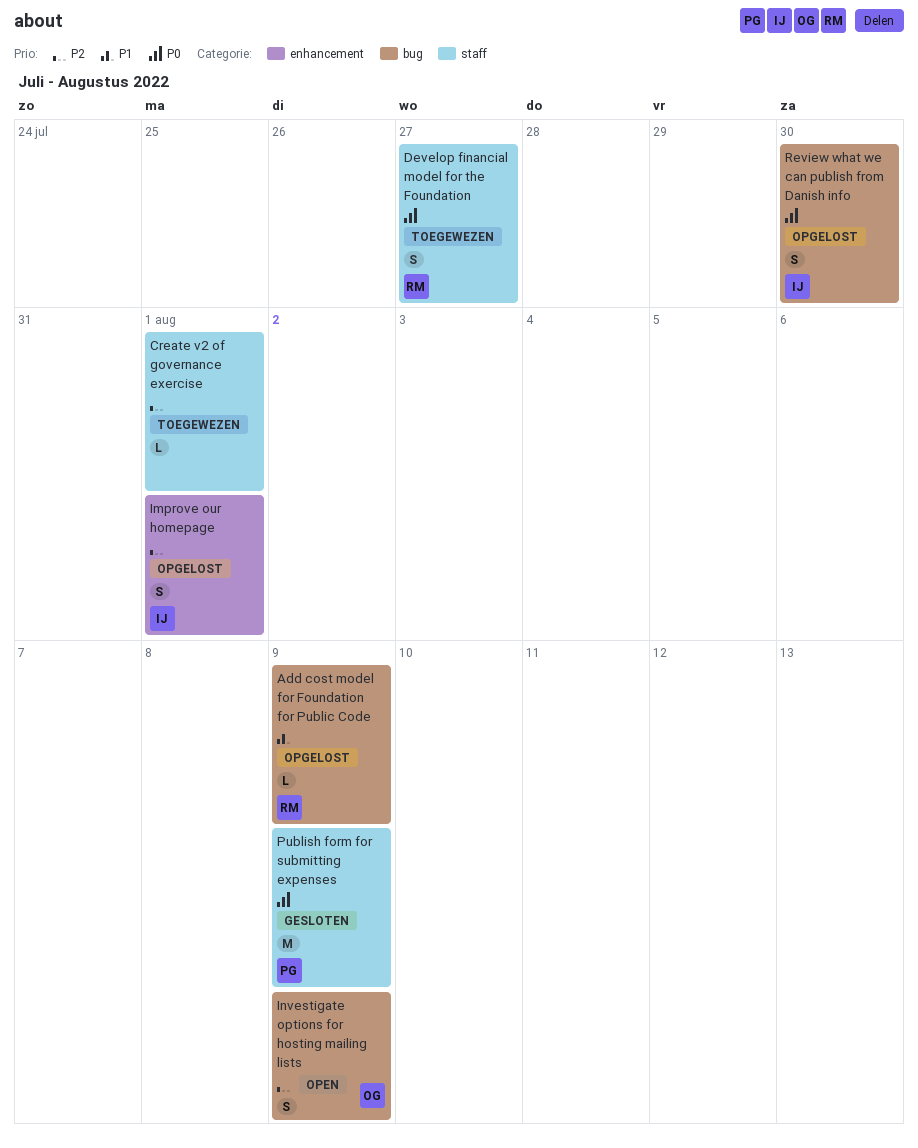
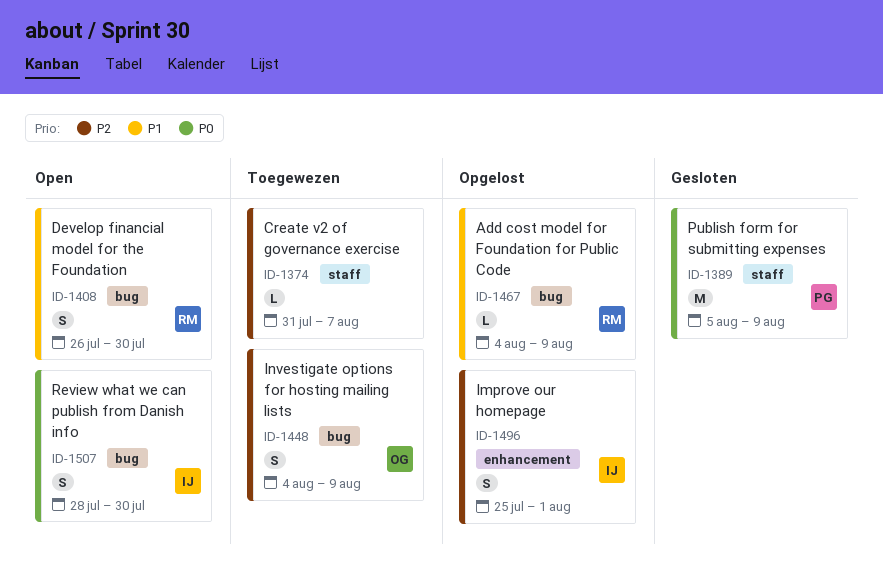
Create v2 of governance exercise, due: Aug 1 -> Aug 7
Develop financial model for the Foundation, status: Toegewezen -> Open
Develop financial model for the Foundation, priority: P0 -> P1
Develop financial model for the Foundation, label: staff -> bug
Develop financial model for the Foundation, due: Jul 27 -> Jul 30
Investigate options for hosting mailing lists, status: Open -> Toegewezen
Review what we can publish from Danish info, status: Opgelost -> Open

